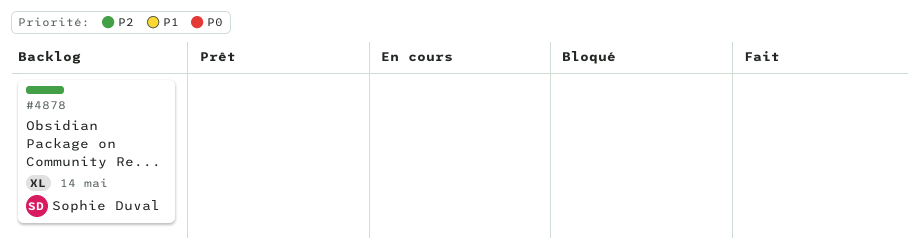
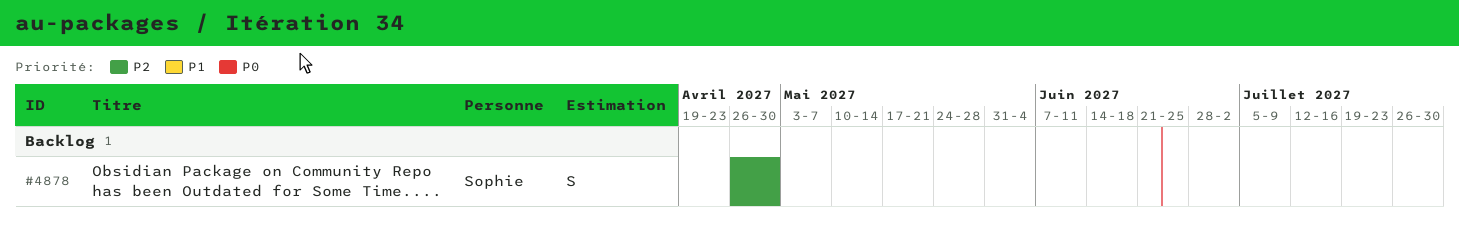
#4878, estimate: XL -> S
#4878, due: May 14 -> Apr 30

